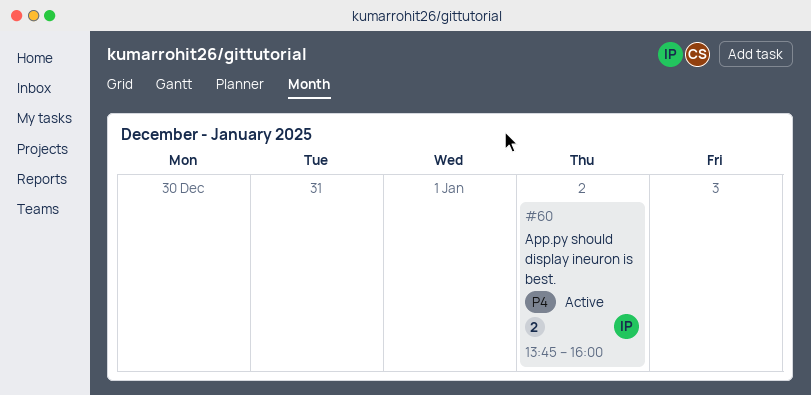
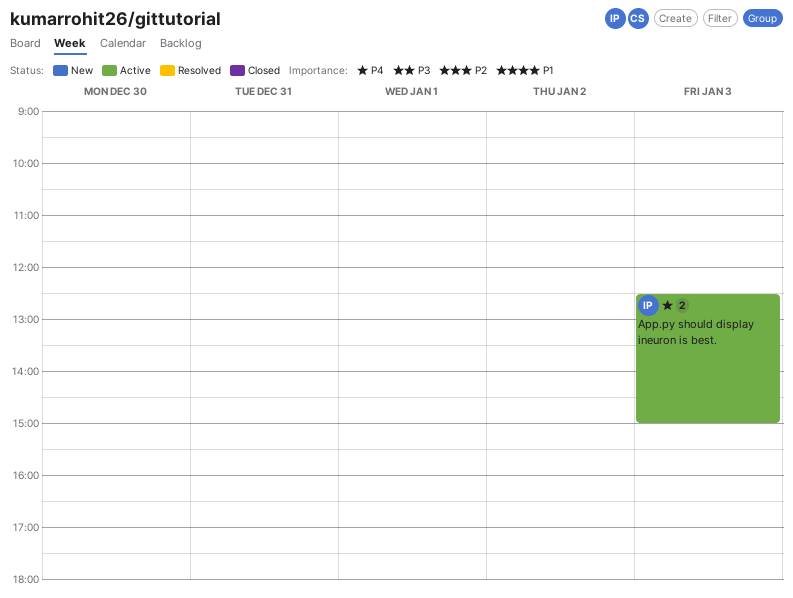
App.py should display ineuron is best., day: Jan 2 -> Jan 3
App.py should display ineuron is best., begins: 13:45 -> 12:30
App.py should display ineuron is best., ends: 16:00 -> 15:00

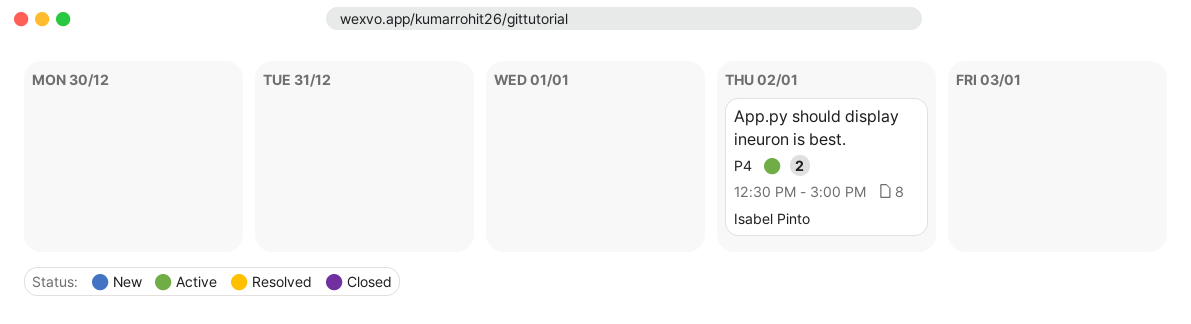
App.py should display ineuron is best., day: Jan 3 -> Jan 2

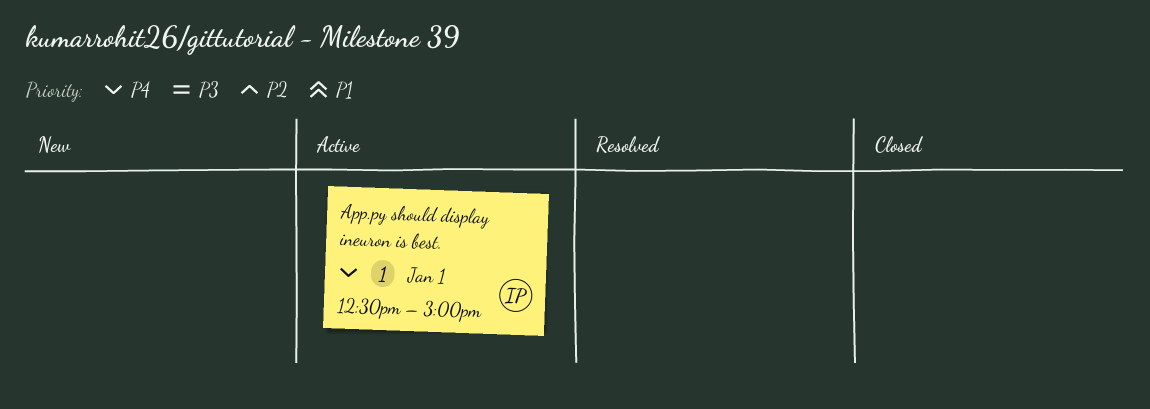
App.py should display ineuron is best., estimate: 2 -> 1
App.py should display ineuron is best., day: Jan 2 -> Jan 1

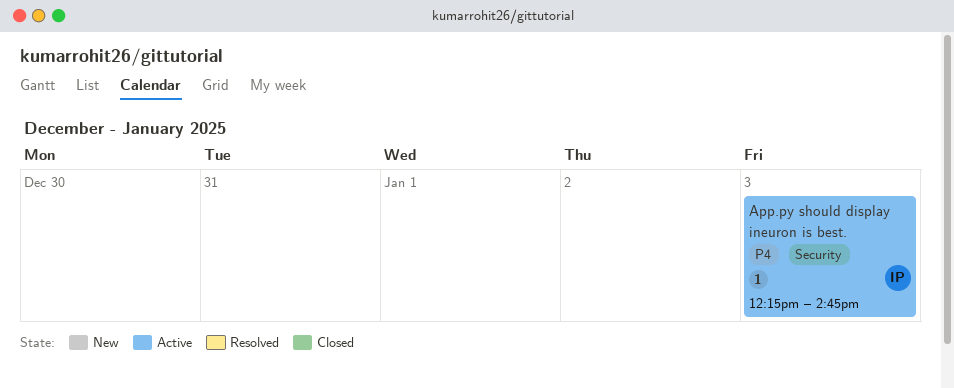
App.py should display ineuron is best., day: Jan 1 -> Jan 3
App.py should display ineuron is best., begins: 12:30 -> 12:15
App.py should display ineuron is best., ends: 15:00 -> 14:45

